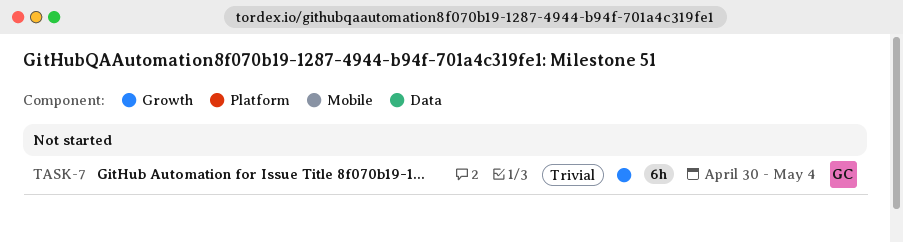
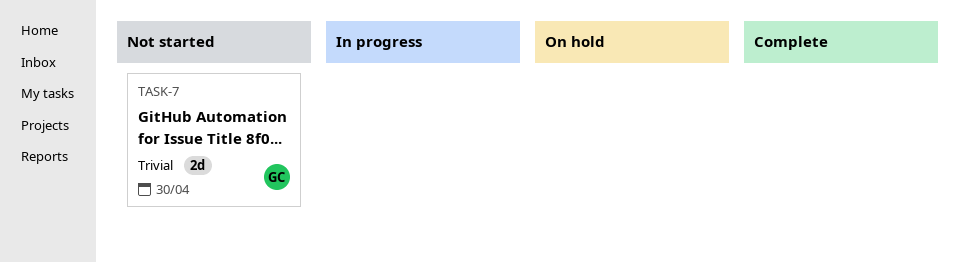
TASK-7, estimate: 6h -> 2d
TASK-7, due: May 4 -> Apr 30

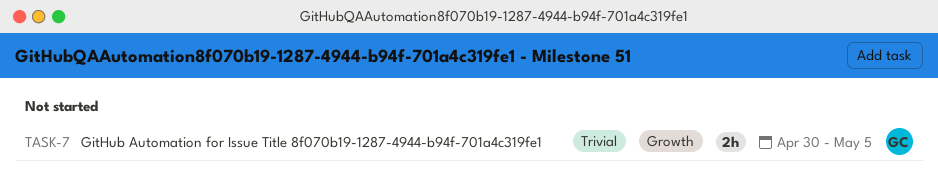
TASK-7, estimate: 2d -> 2h
TASK-7, due: Apr 30 -> May 5

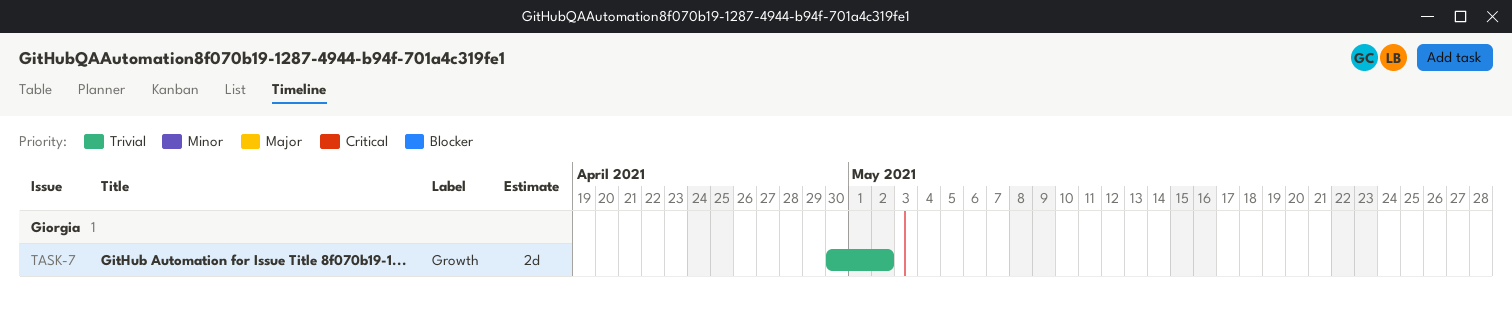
TASK-7, estimate: 2h -> 2d
TASK-7, due: May 5 -> May 2

